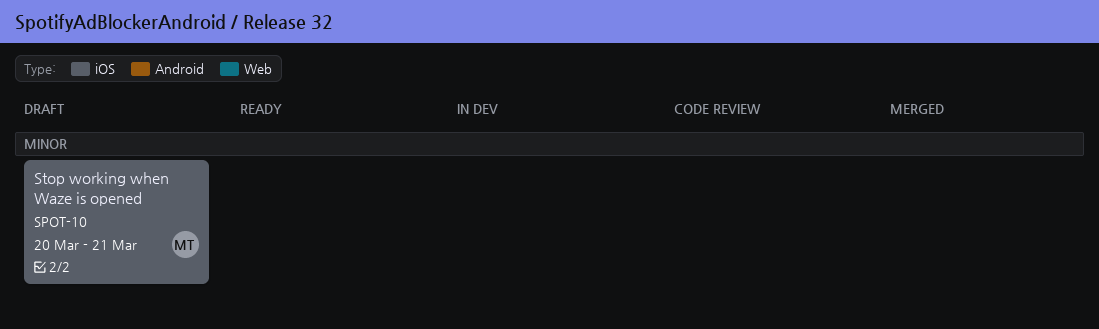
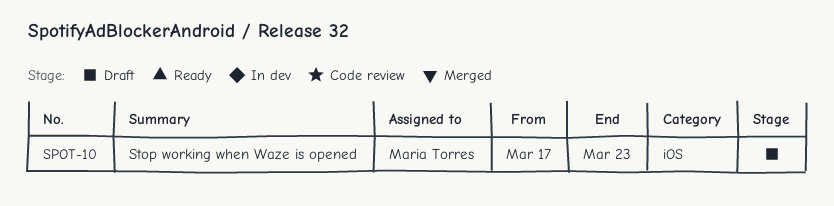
SPOT-10, start: Mar 20 -> Mar 17
SPOT-10, due: Mar 21 -> Mar 23

